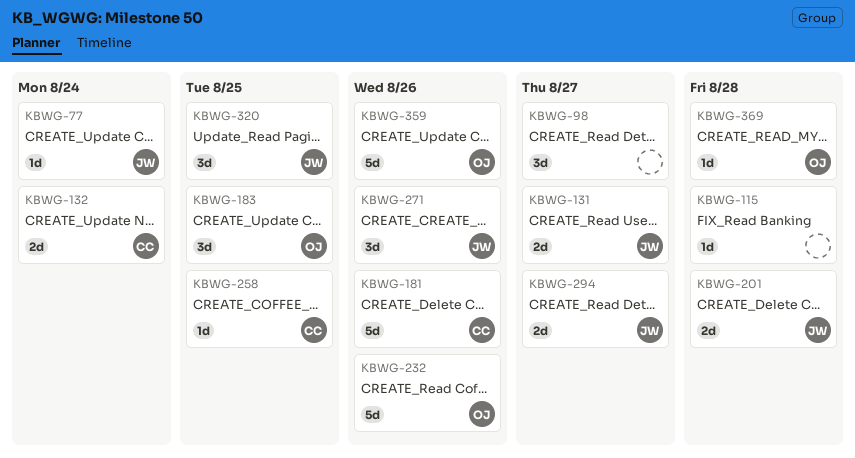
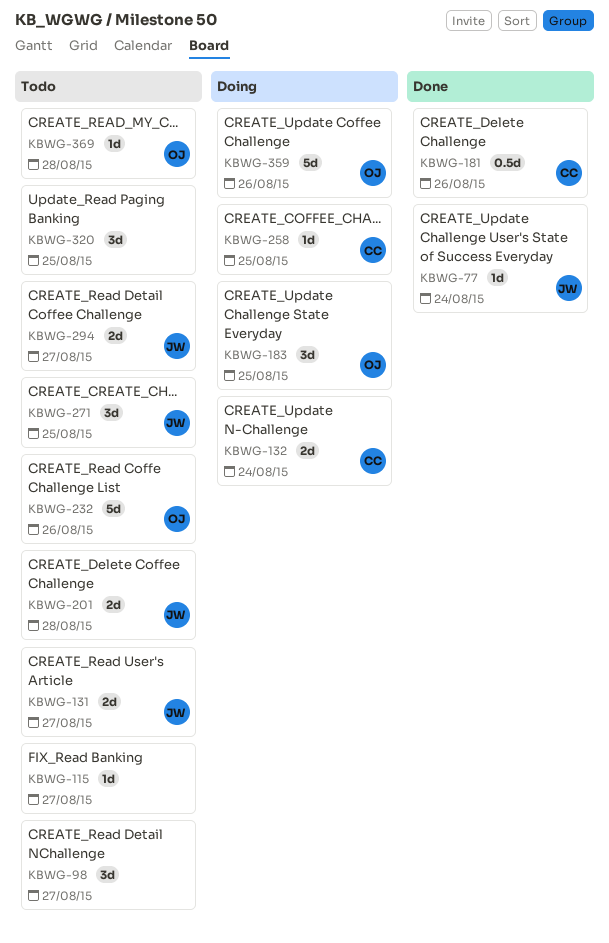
KBWG-115, due: Aug 28 -> Aug 27
KBWG-181, estimate: 5d -> 0.5d
KBWG-271, due: Aug 26 -> Aug 25
KBWG-320, owner: JW -> none

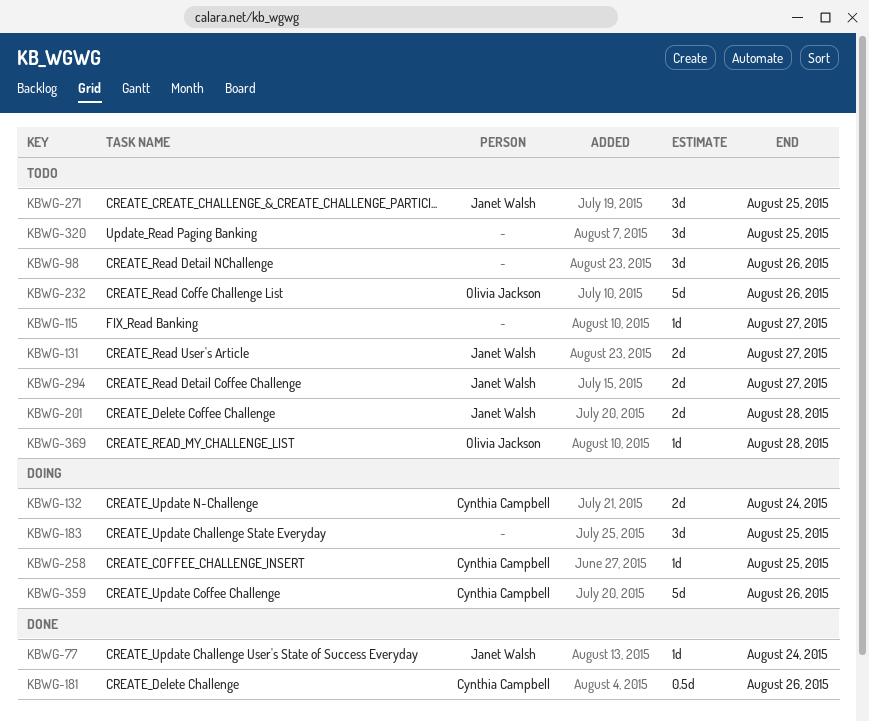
KBWG-98, due: Aug 27 -> Aug 26
KBWG-183, owner: Olivia Jackson -> none
KBWG-359, owner: Olivia Jackson -> Cynthia Campbell

